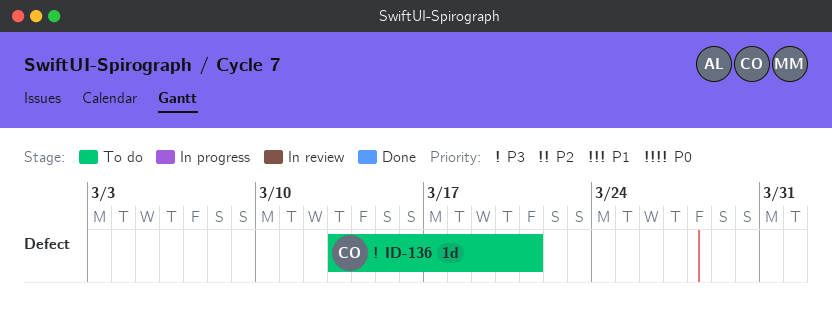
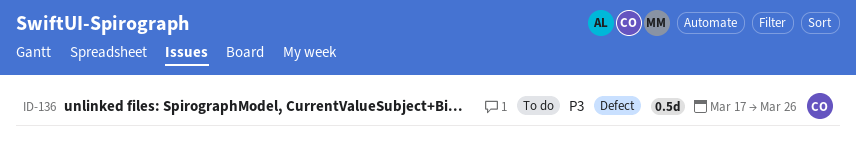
ID-136, estimate: 1d -> 0.5d
ID-136, start: Mar 13 -> Mar 17
ID-136, due: Mar 21 -> Mar 26

